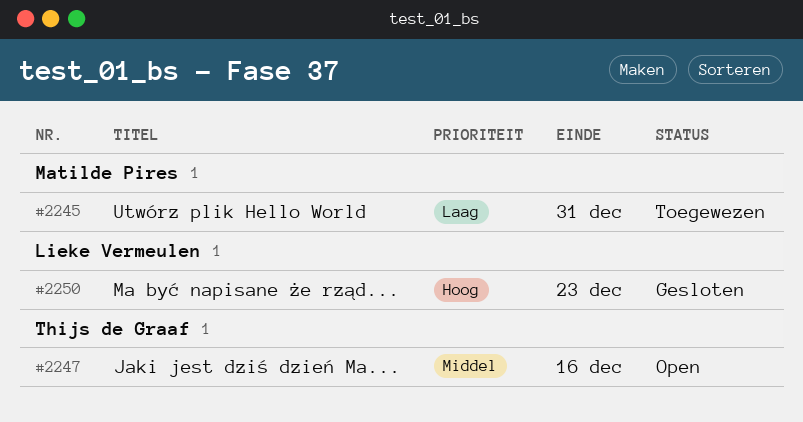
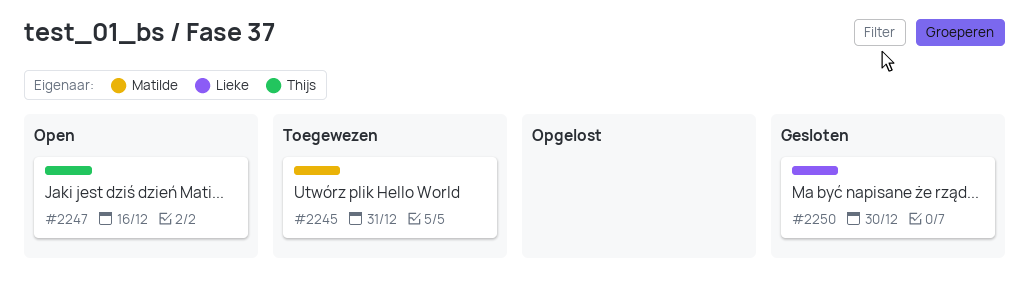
#2250, due: Dec 23 -> Dec 30

